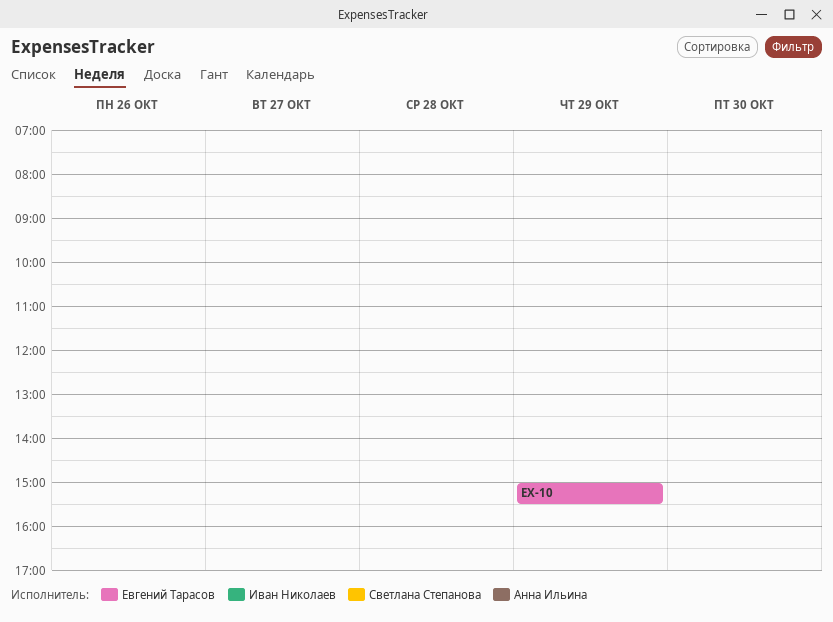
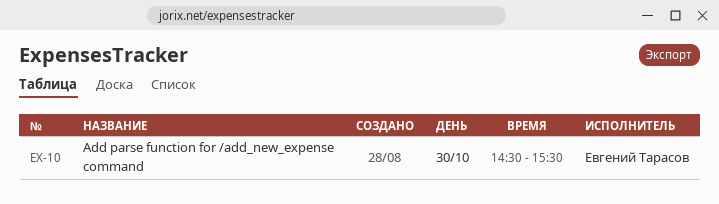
EX-10, day: Oct 29 -> Oct 30
EX-10, begins: 15:00 -> 14:30

